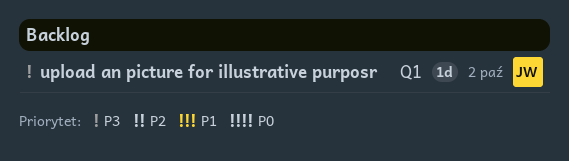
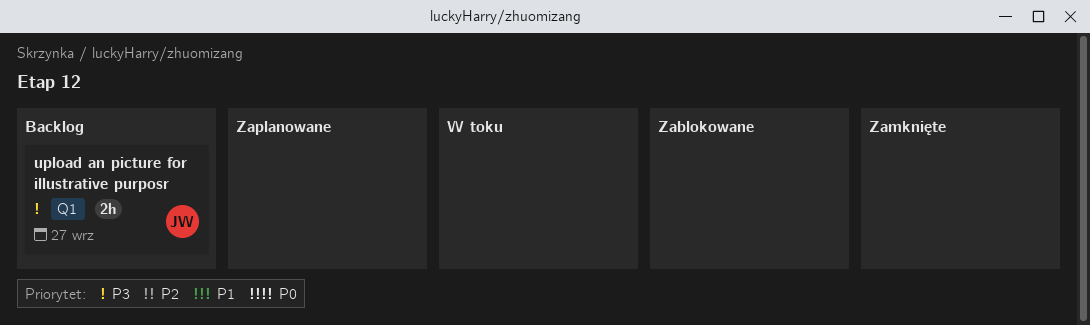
upload an picture for illustrative purposr, estimate: 1d -> 2h
upload an picture for illustrative purposr, due: Oct 2 -> Sep 27

